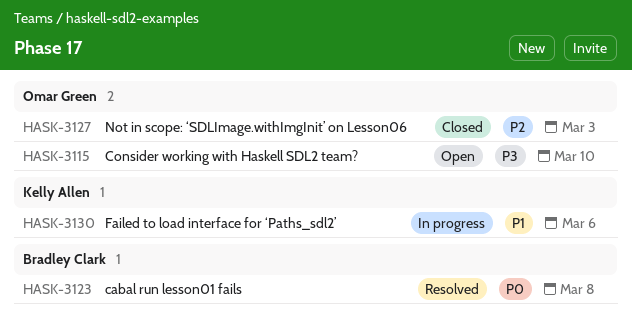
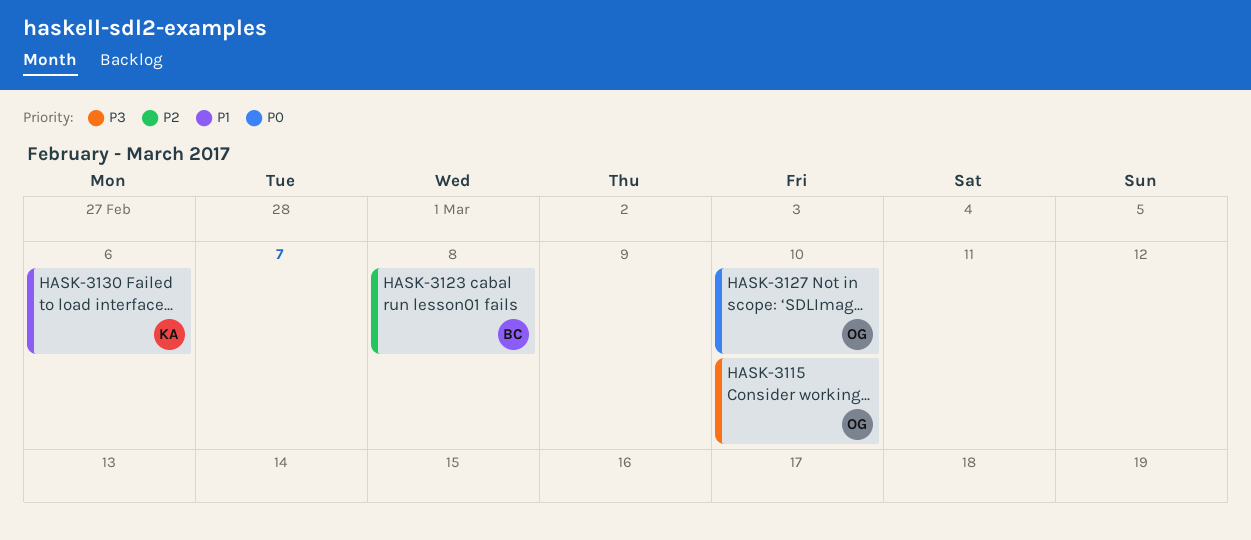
HASK-3123, priority: P0 -> P2
HASK-3127, priority: P2 -> P0
HASK-3127, due: Mar 3 -> Mar 10

